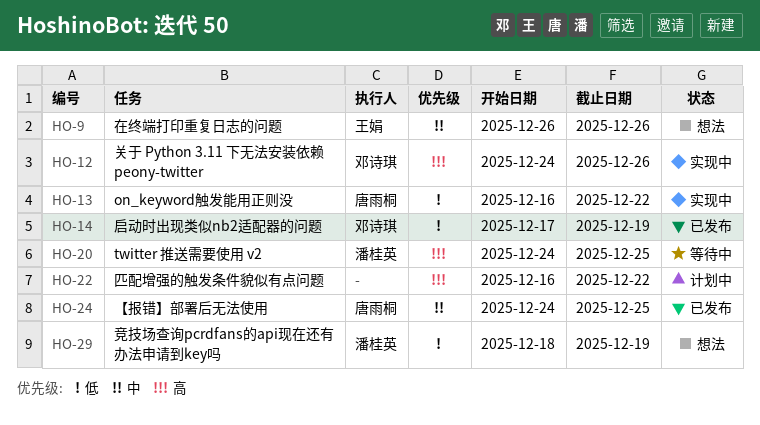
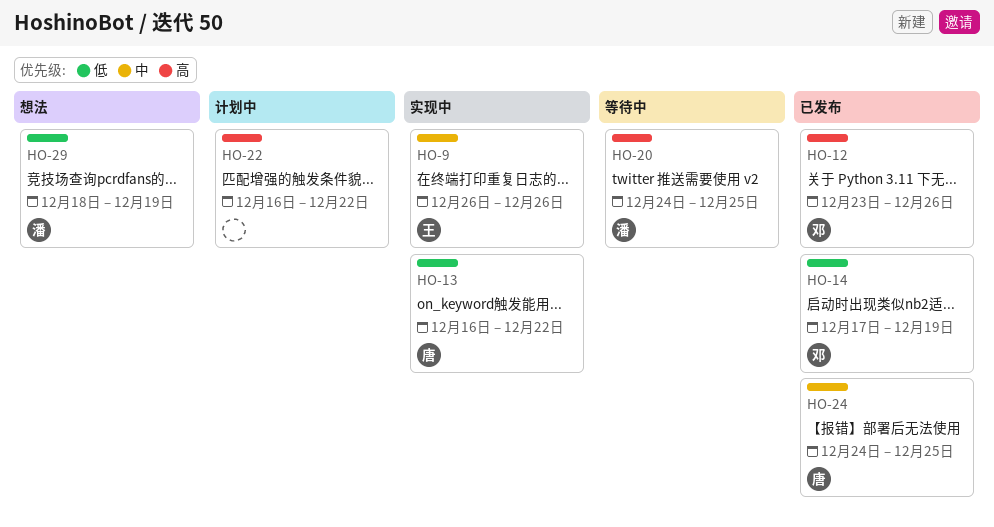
HO-9, status: 想法 -> 实现中
HO-12, status: 实现中 -> 已发布
HO-12, start: Dec 24 -> Dec 23

